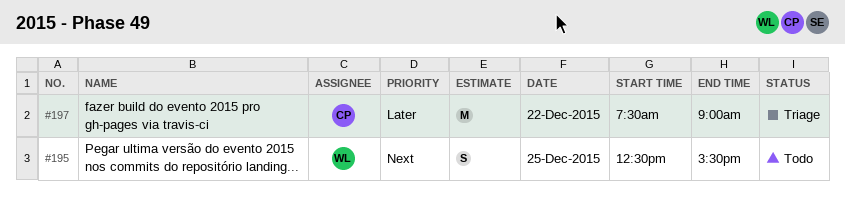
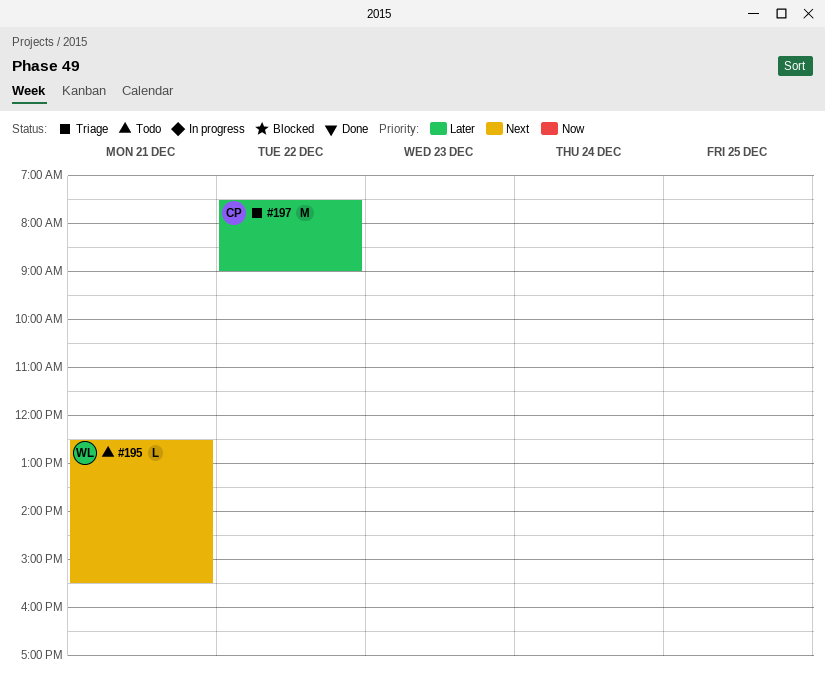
#195, estimate: S -> L
#195, day: Dec 25 -> Dec 21

